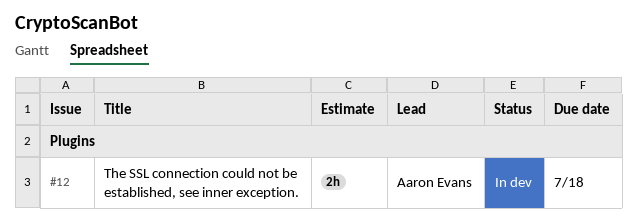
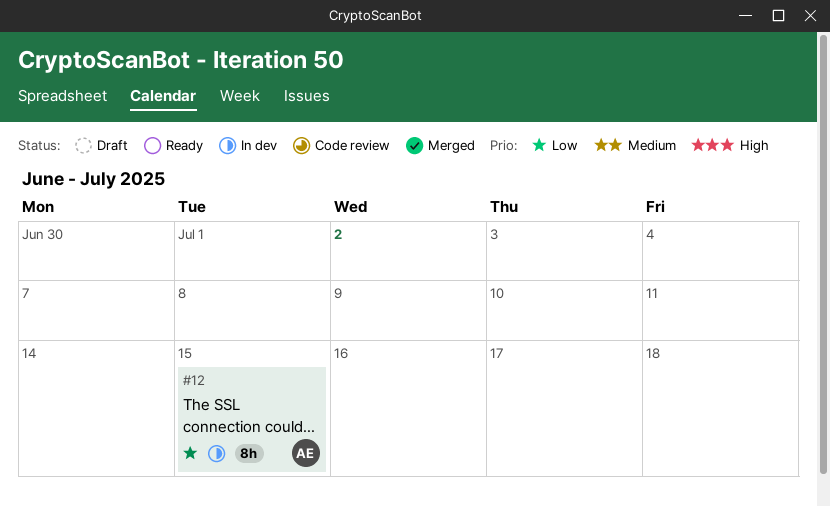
#12, estimate: 2h -> 8h
#12, due: Jul 18 -> Jul 15

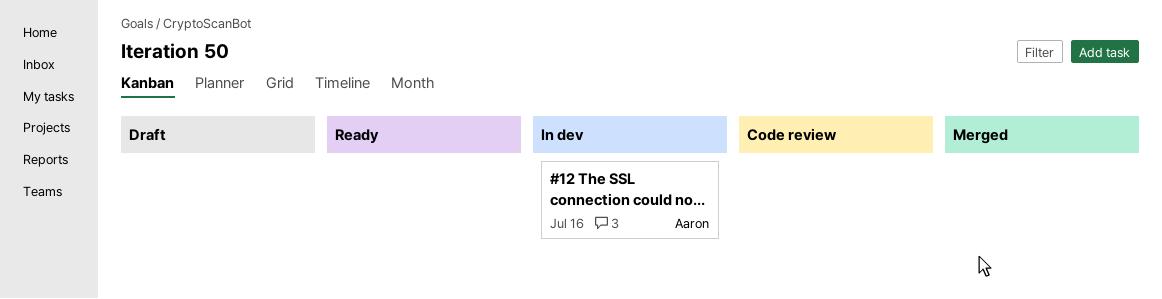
#12, due: Jul 15 -> Jul 16

